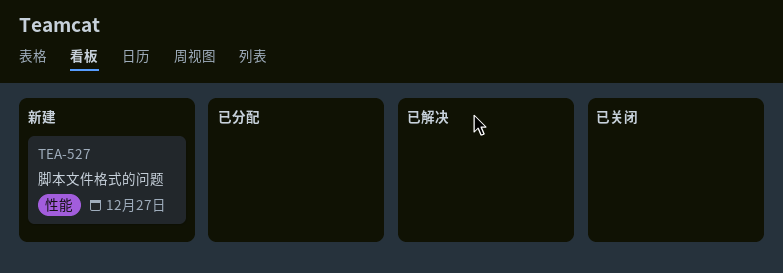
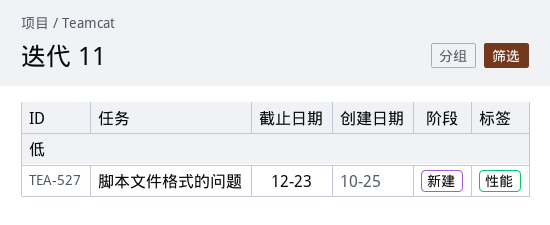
TEA-527, due: Dec 27 -> Dec 23

